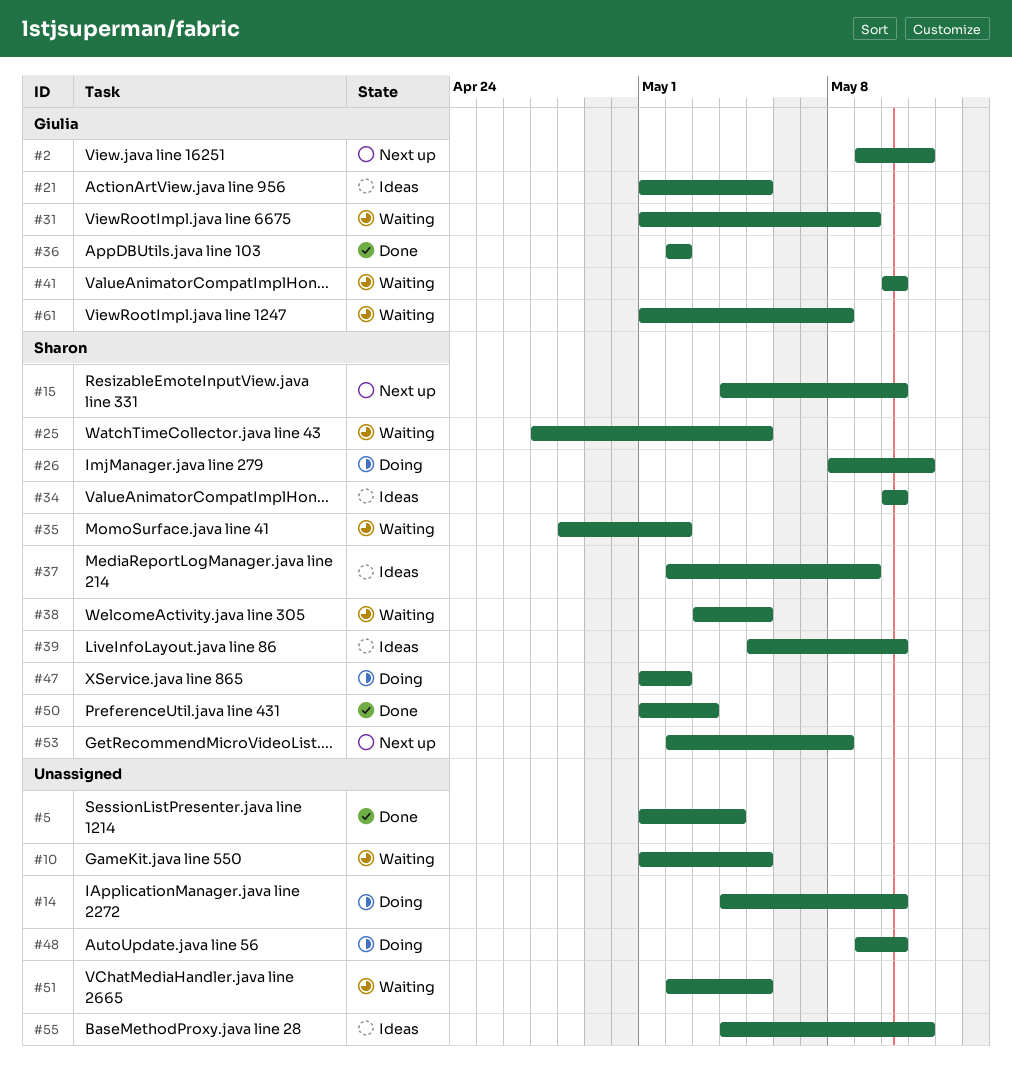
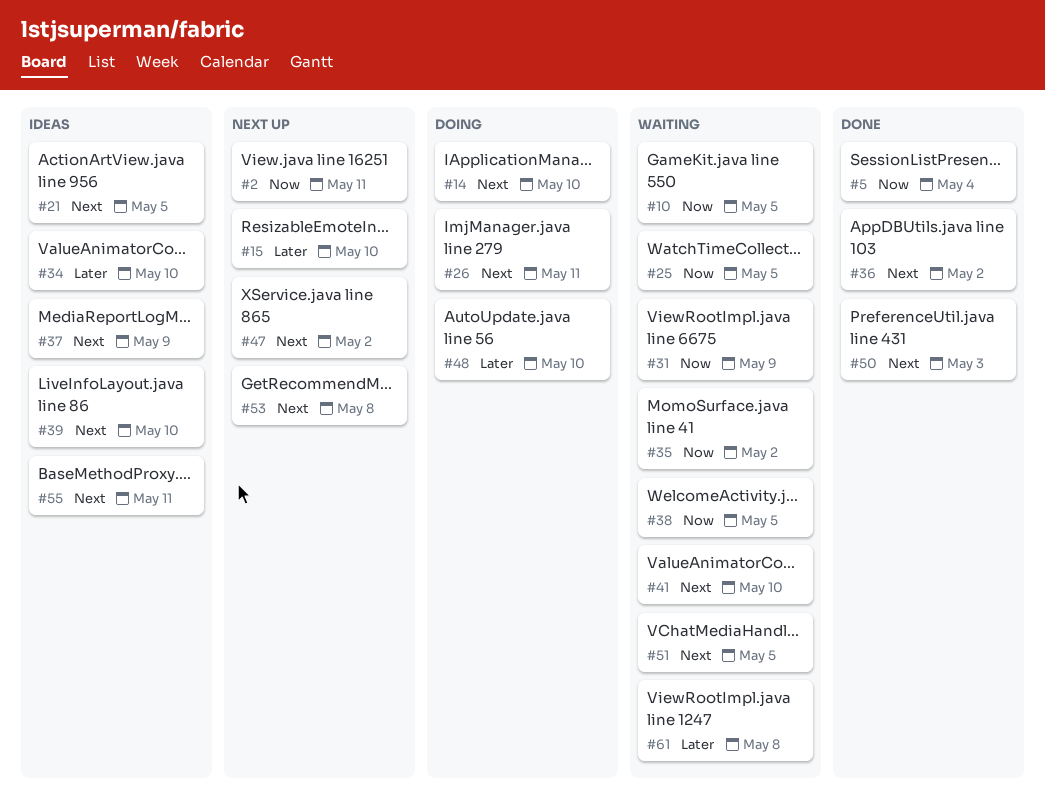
#47, status: Doing -> Next up

